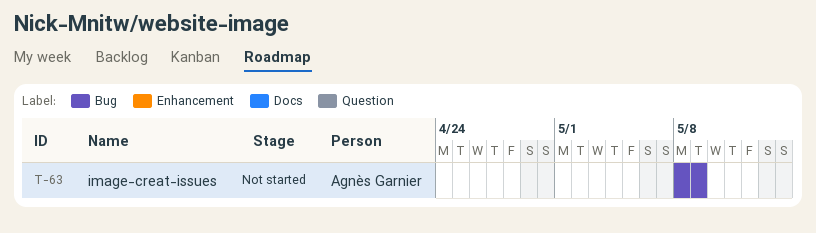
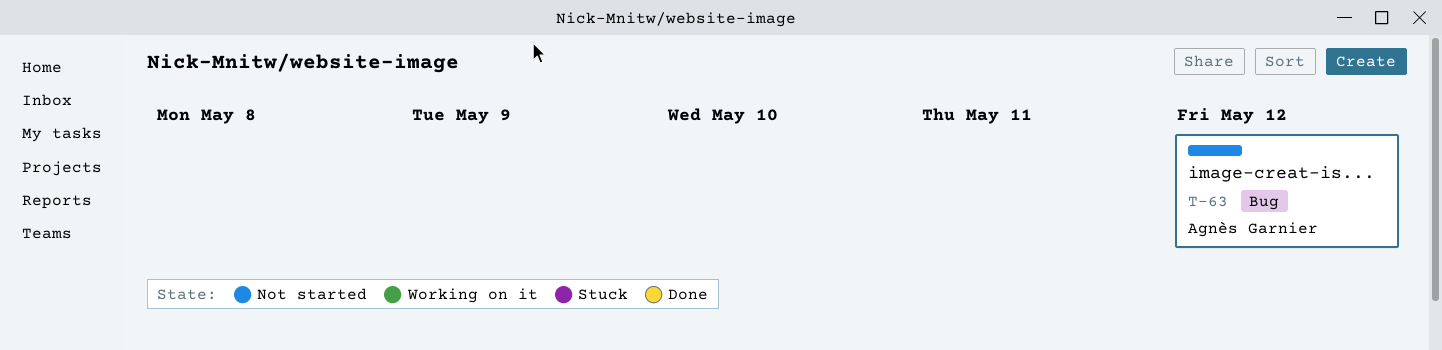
T-63, due: May 9 -> May 12

